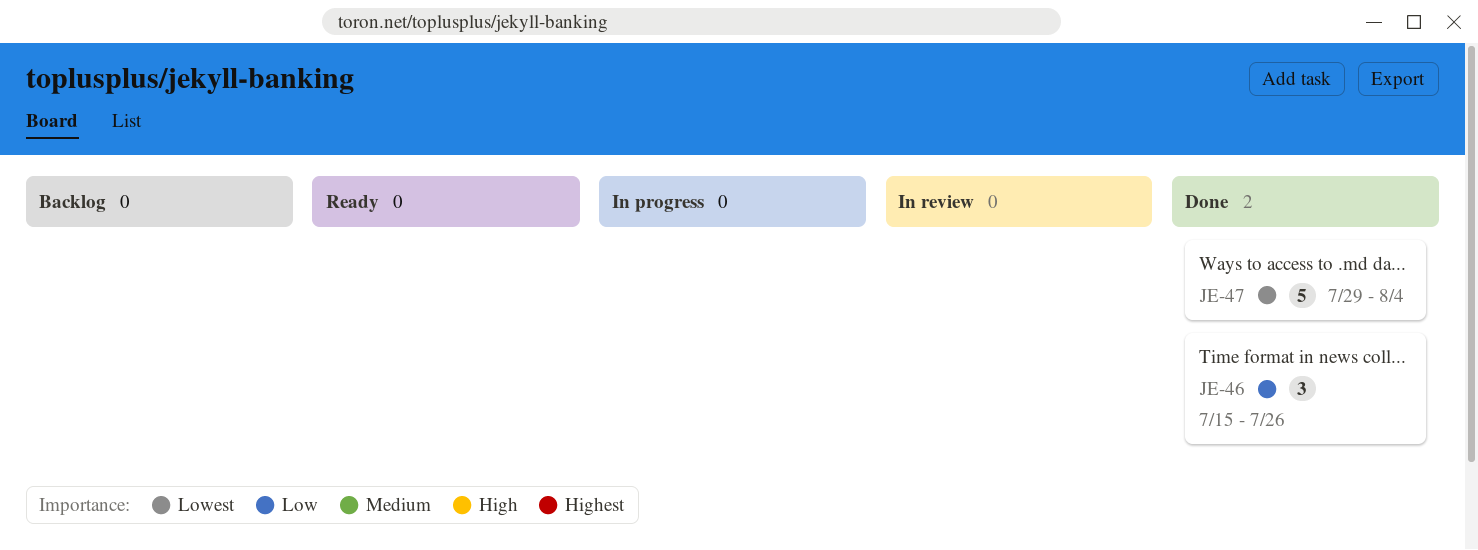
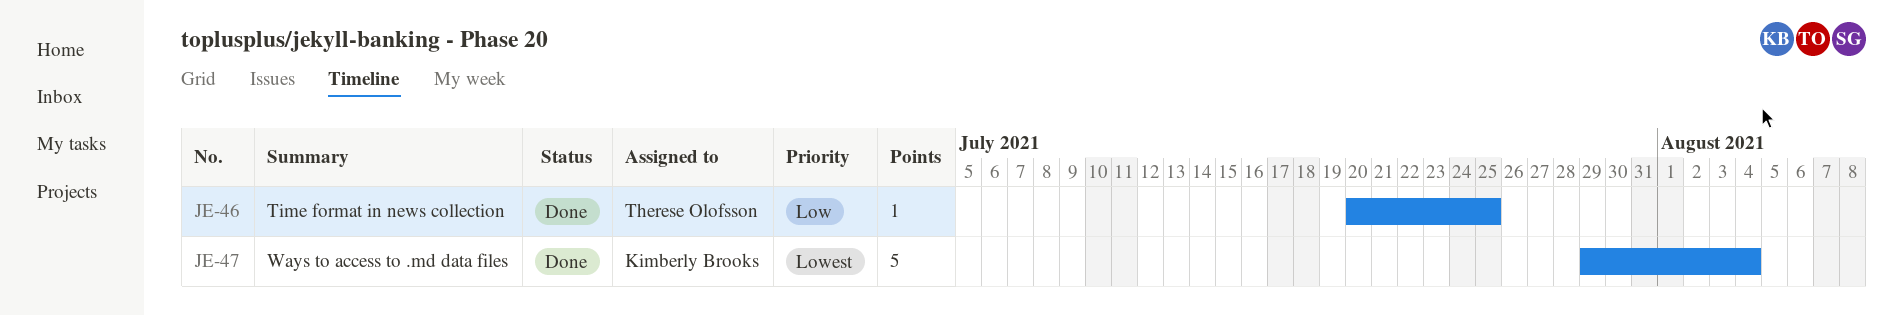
JE-46, estimate: 3 -> 1
JE-46, start: Jul 15 -> Jul 20
JE-46, due: Jul 26 -> Jul 25

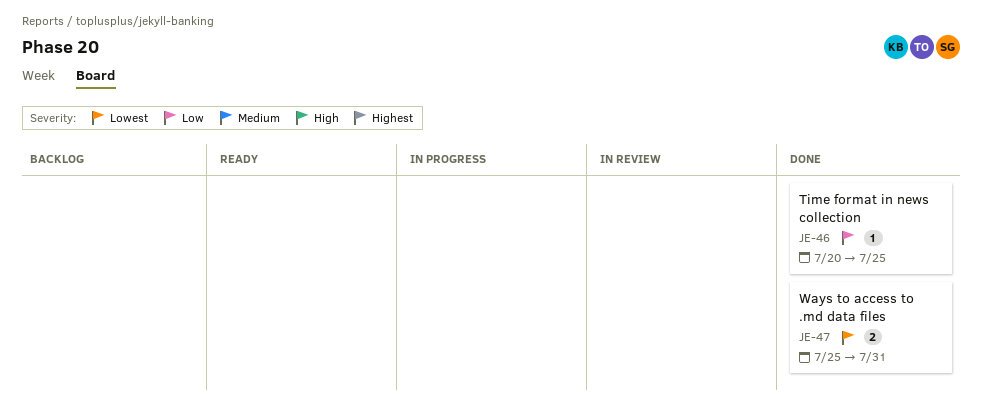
JE-47, estimate: 5 -> 2
JE-47, start: Jul 29 -> Jul 25
JE-47, due: Aug 4 -> Jul 31

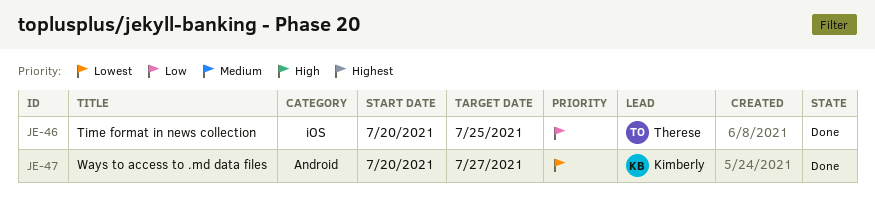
JE-47, start: Jul 25 -> Jul 20
JE-47, due: Jul 31 -> Jul 27

